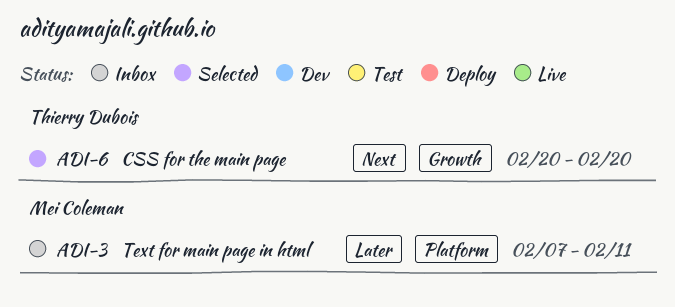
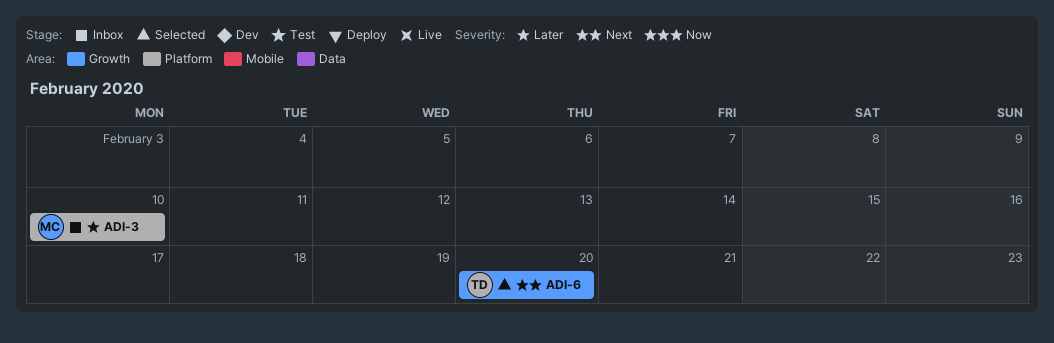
ADI-3, start: Feb 7 -> Feb 10
ADI-3, due: Feb 11 -> Feb 10

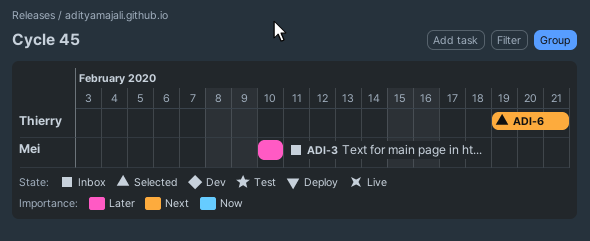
ADI-6, start: Feb 20 -> Feb 19
ADI-6, due: Feb 20 -> Feb 21

